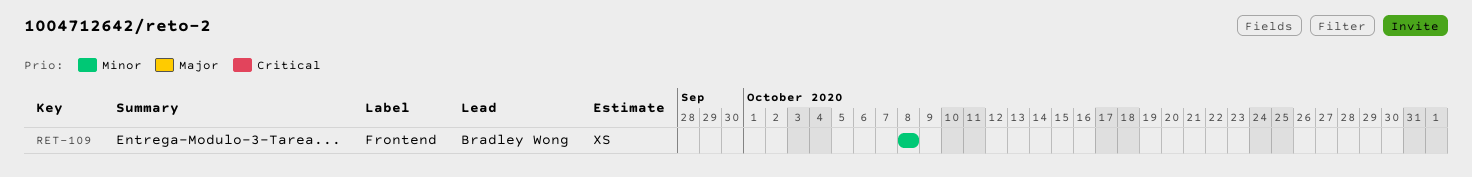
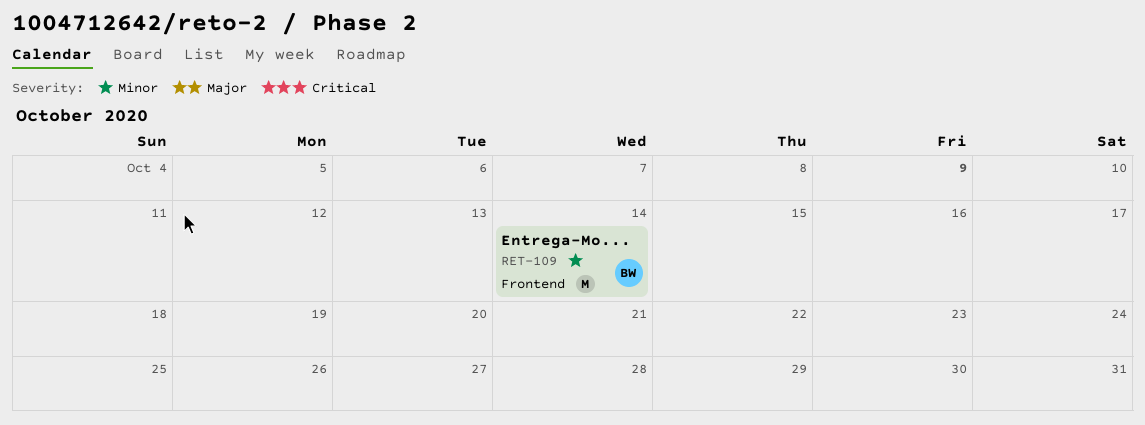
RET-109, estimate: XS -> M
RET-109, due: Oct 8 -> Oct 14

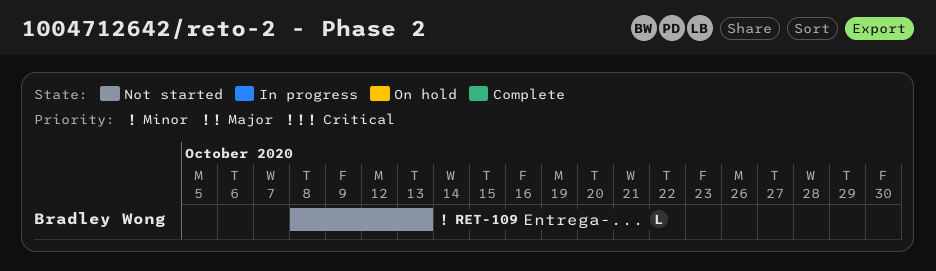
RET-109, estimate: M -> L
RET-109, due: Oct 14 -> Oct 13

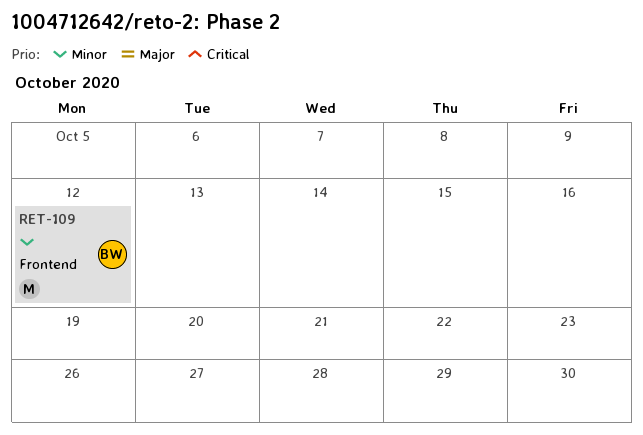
RET-109, estimate: L -> M
RET-109, due: Oct 13 -> Oct 12

